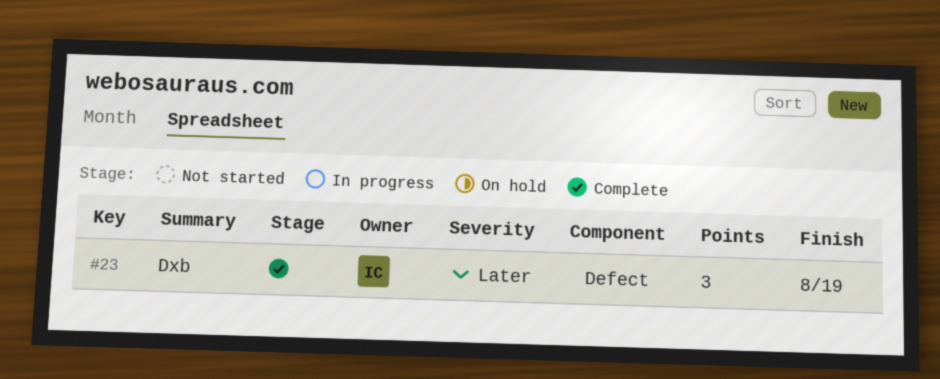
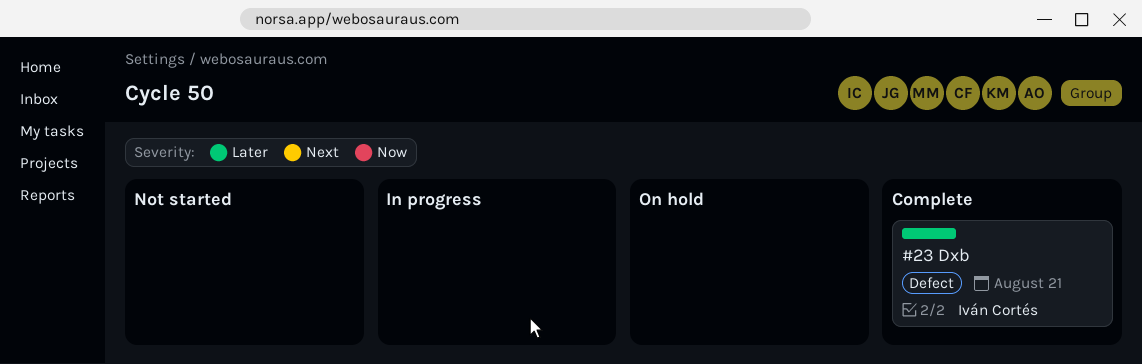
#23, due: Aug 19 -> Aug 21

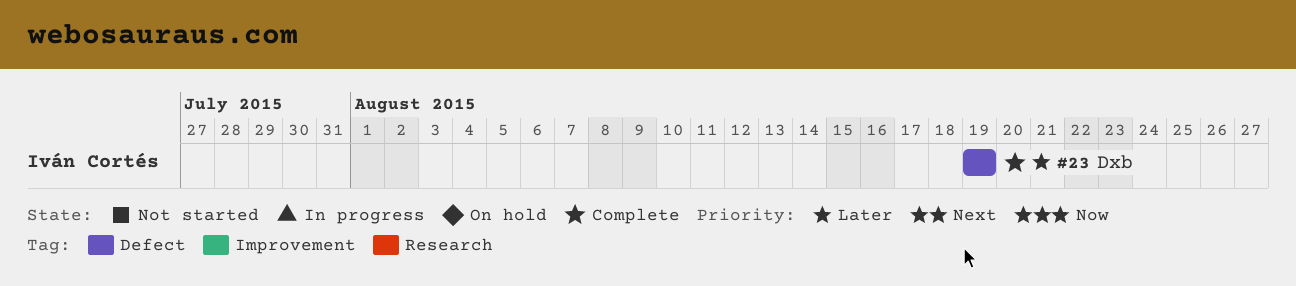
#23, due: Aug 21 -> Aug 19

